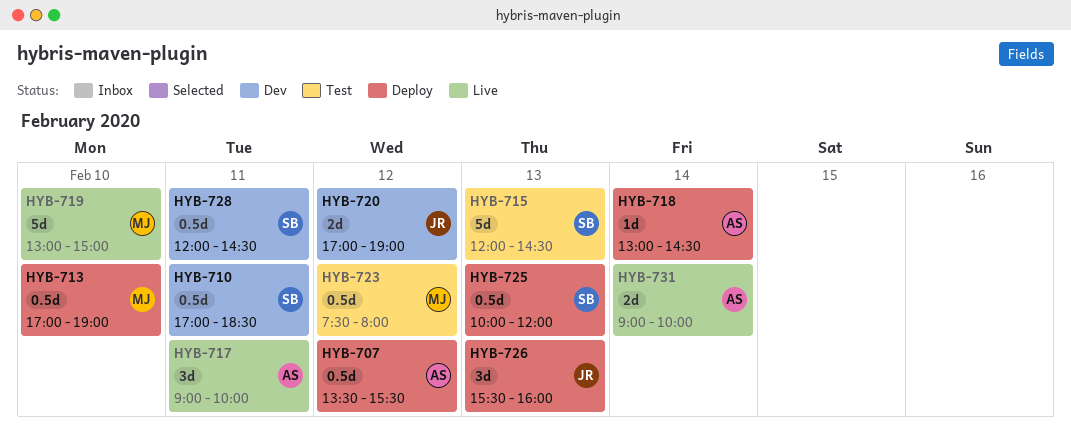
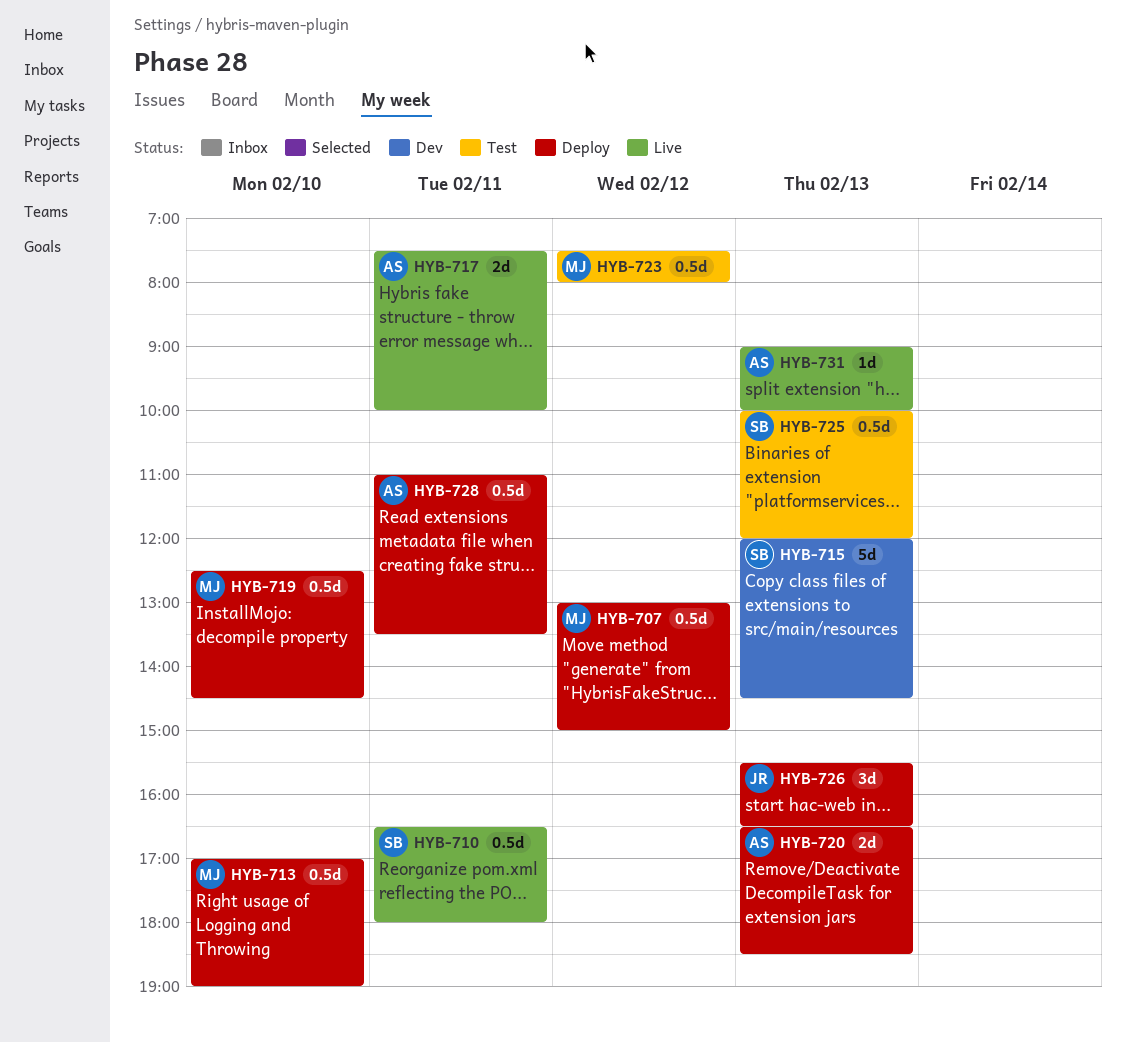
HYB-707, owner: AS -> MJ
HYB-707, begins: 13:30 -> 13:00
HYB-707, ends: 15:30 -> 15:00
HYB-710, status: Dev -> Live
HYB-710, begins: 17:00 -> 16:30
HYB-710, ends: 18:30 -> 18:00
HYB-715, status: Test -> Dev
HYB-717, estimate: 3d -> 2d
HYB-717, begins: 09:00 -> 07:30
HYB-718: present -> none
HYB-719, status: Live -> Deploy
HYB-719, estimate: 5d -> 0.5d
HYB-719, begins: 13:00 -> 12:30
HYB-719, ends: 15:00 -> 14:30
HYB-720, status: Dev -> Deploy
HYB-720, owner: JR -> AS
HYB-720, day: Feb 12 -> Feb 13
HYB-720, begins: 17:00 -> 16:30
HYB-720, ends: 19:00 -> 18:30
HYB-725, status: Deploy -> Test
HYB-726, ends: 16:00 -> 16:30
HYB-728, status: Dev -> Deploy
HYB-728, owner: SB -> AS
HYB-728, begins: 12:00 -> 11:00
HYB-728, ends: 14:30 -> 13:30
HYB-731, estimate: 2d -> 1d
HYB-731, day: Feb 14 -> Feb 13

